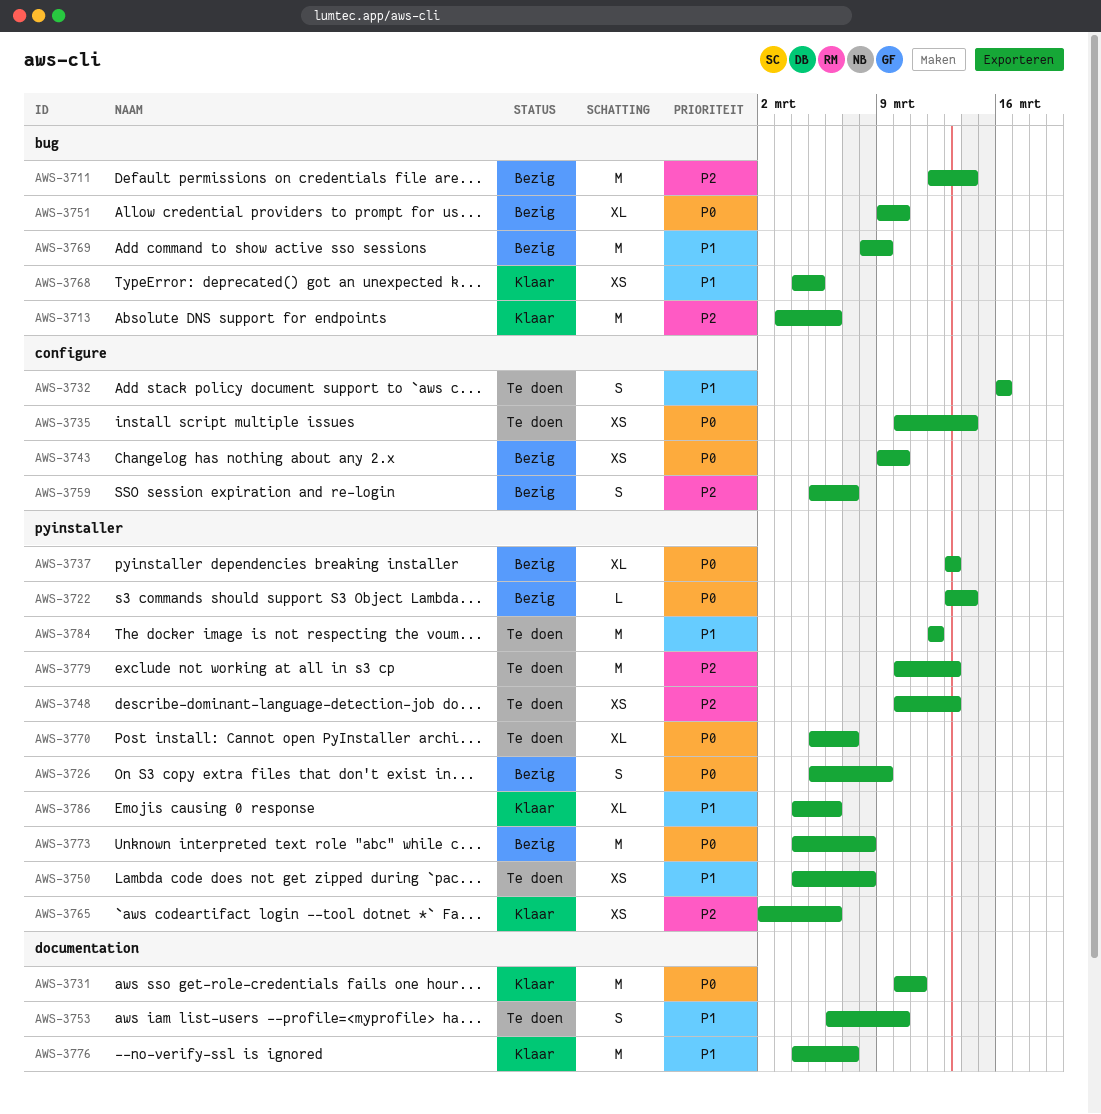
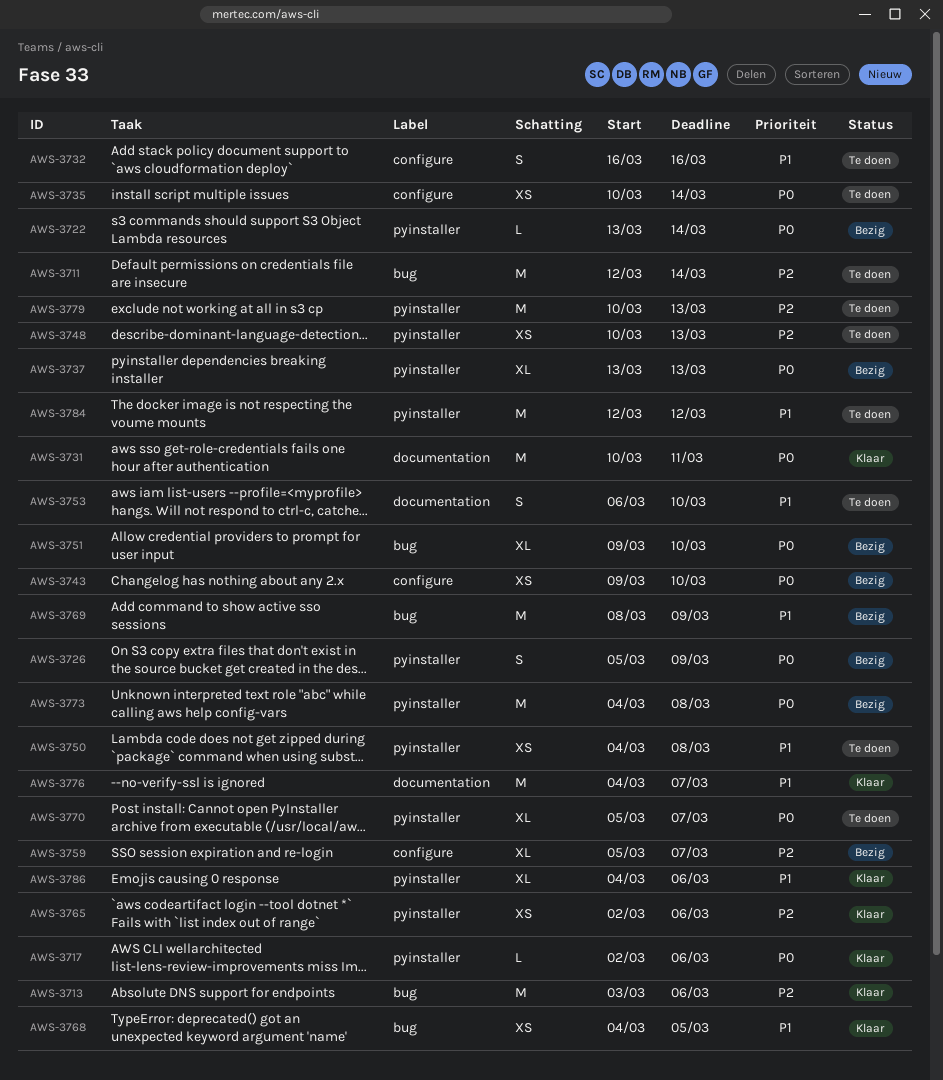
AWS-3711, status: Bezig -> Te doen
AWS-3717: none -> present
AWS-3759, estimate: S -> XL

